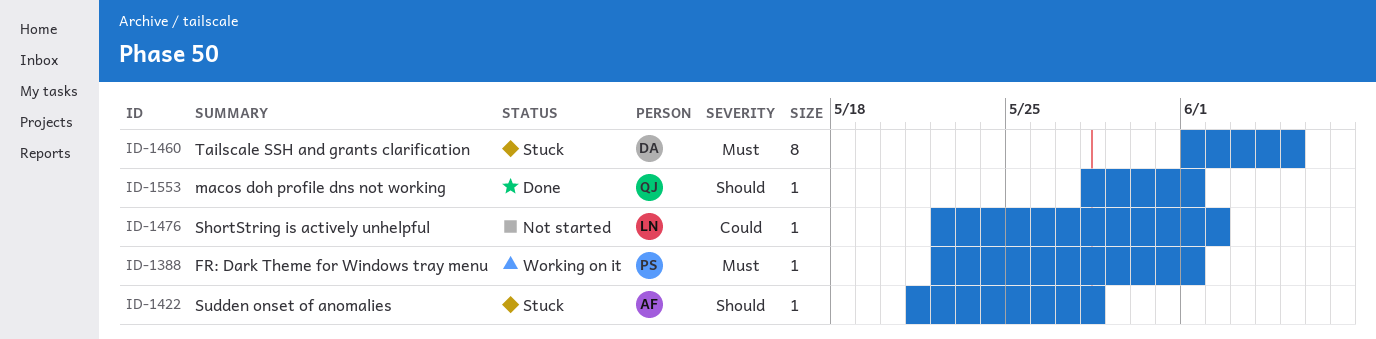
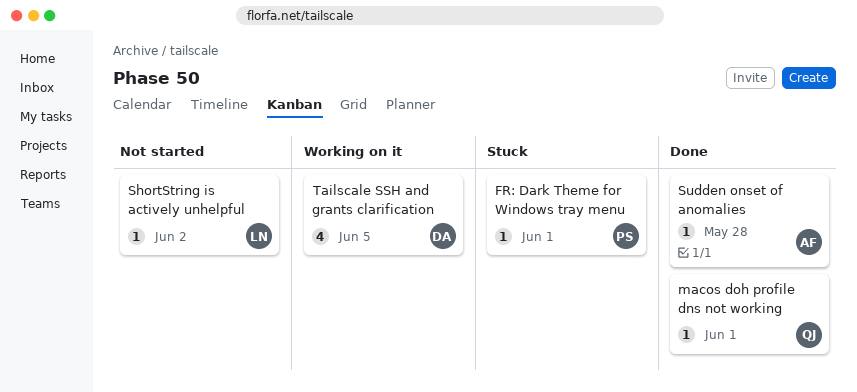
FR: Dark Theme for Windows tray menu, status: Working on it -> Stuck
Sudden onset of anomalies, status: Stuck -> Done
Tailscale SSH and grants clarification, status: Stuck -> Working on it
Tailscale SSH and grants clarification, estimate: 8 -> 4

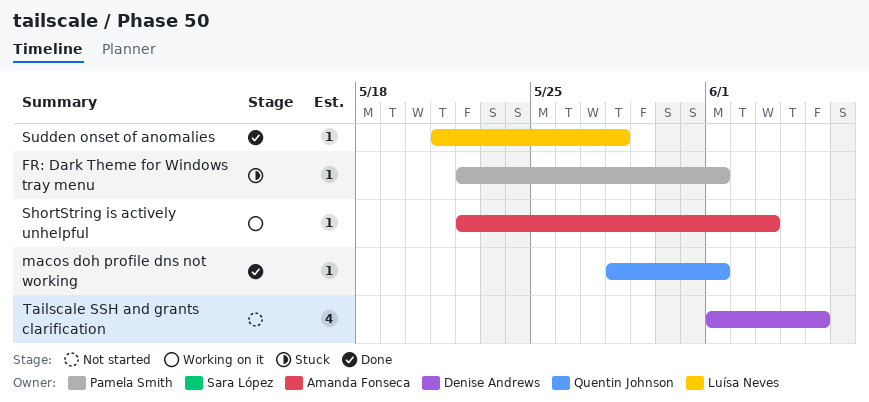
ShortString is actively unhelpful, status: Not started -> Working on it
ShortString is actively unhelpful, owner: Luísa Neves -> Amanda Fonseca
ShortString is actively unhelpful, due: Jun 2 -> Jun 3
Sudden onset of anomalies, owner: Amanda Fonseca -> Luísa Neves
Tailscale SSH and grants clarification, status: Working on it -> Not started

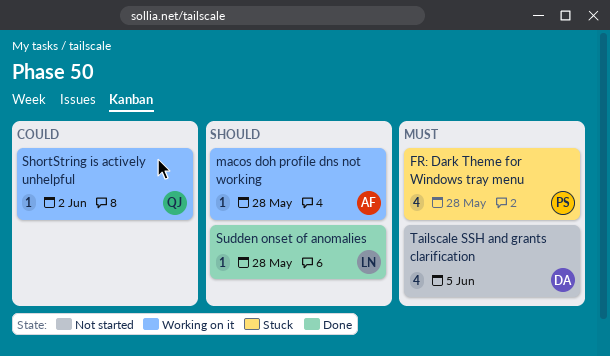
FR: Dark Theme for Windows tray menu, estimate: 1 -> 4
FR: Dark Theme for Windows tray menu, due: Jun 1 -> May 28
macos doh profile dns not working, status: Done -> Working on it
macos doh profile dns not working, owner: Quentin Johnson -> Amanda Fonseca
macos doh profile dns not working, due: Jun 1 -> May 28
ShortString is actively unhelpful, owner: Amanda Fonseca -> Quentin Johnson
ShortString is actively unhelpful, due: Jun 3 -> Jun 2

